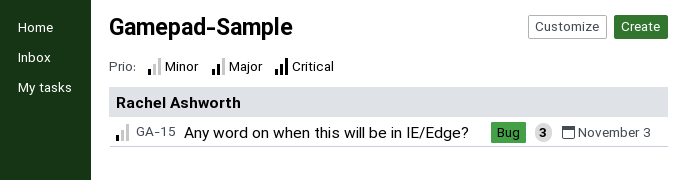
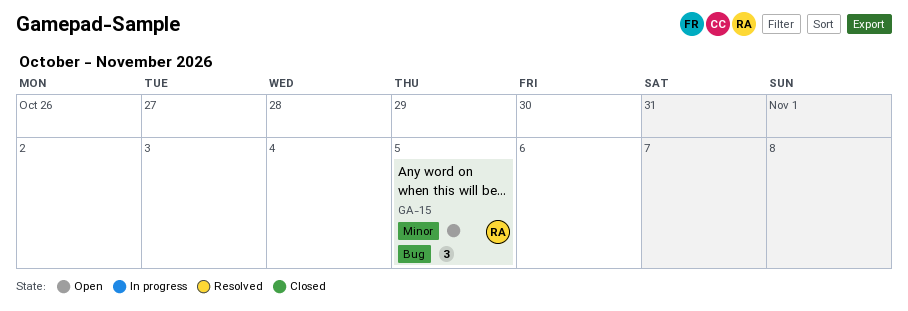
GA-15, due: Nov 3 -> Nov 5

